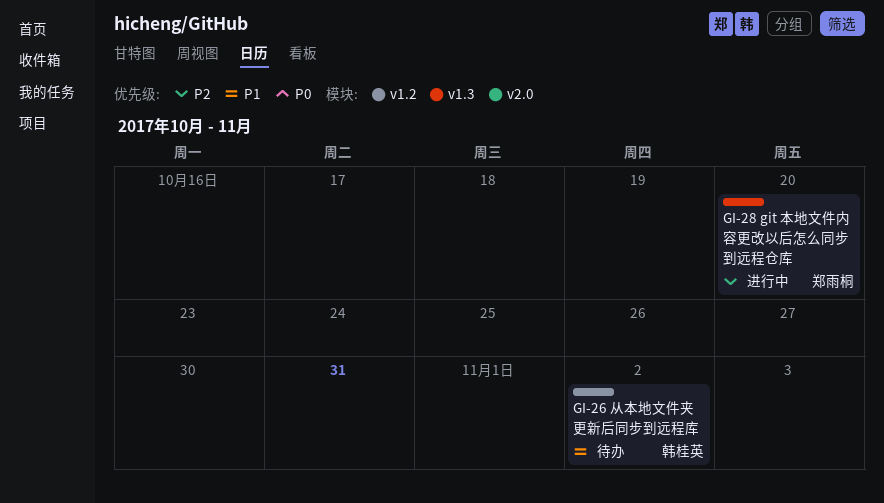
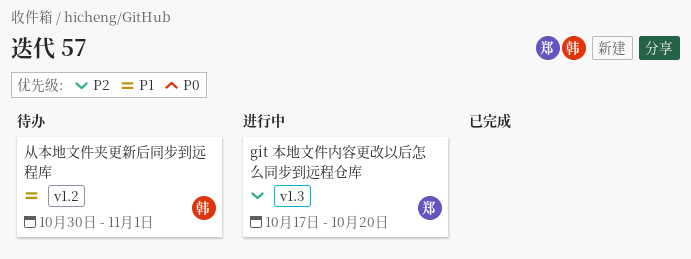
从本地文件夹更新后同步到远程库, due: Nov 2 -> Nov 1

